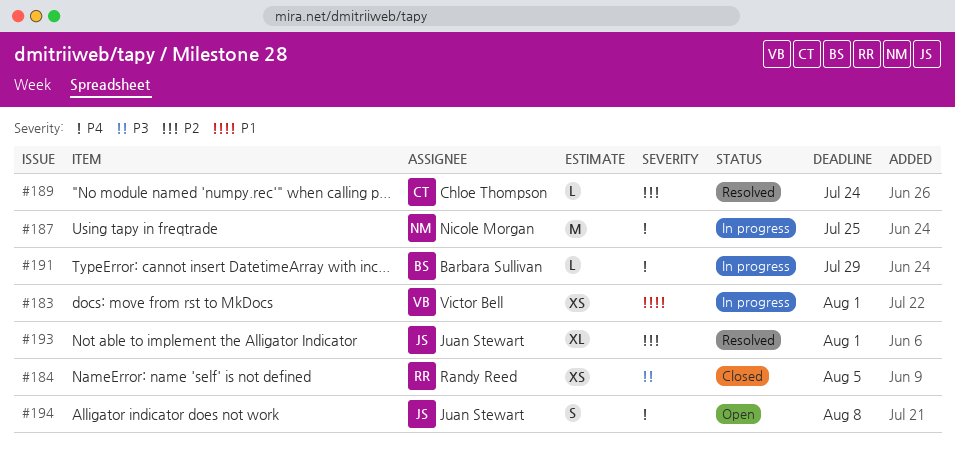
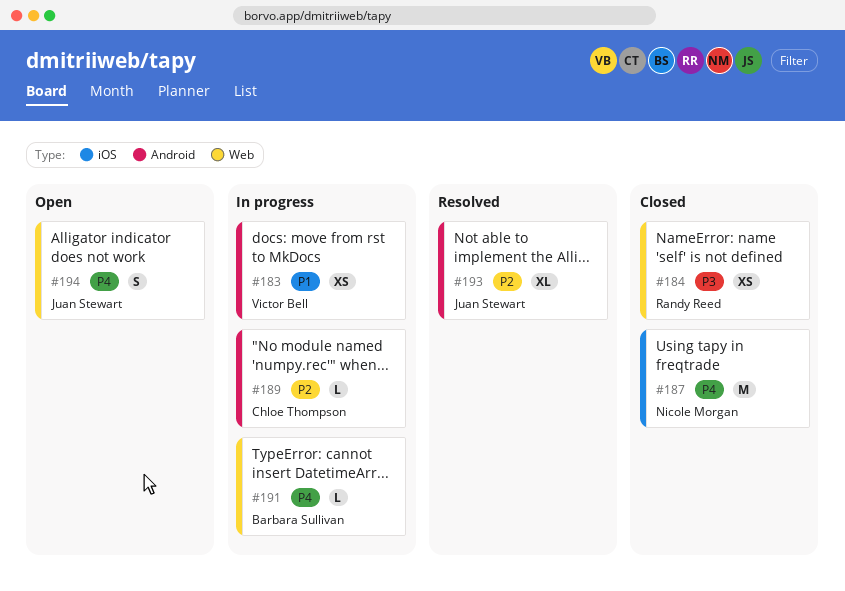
#187, status: In progress -> Closed
#189, status: Resolved -> In progress

